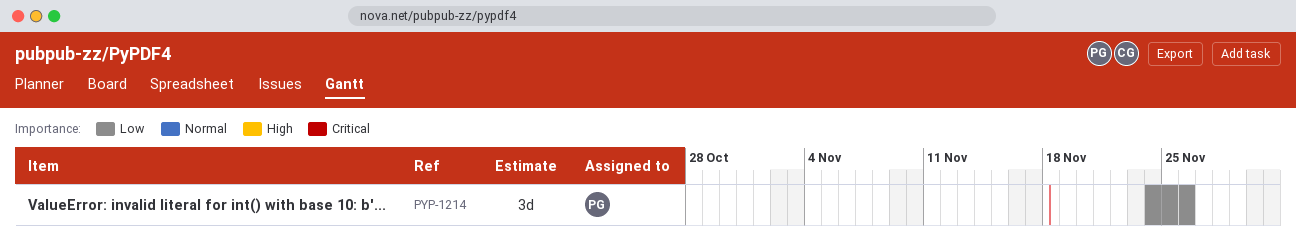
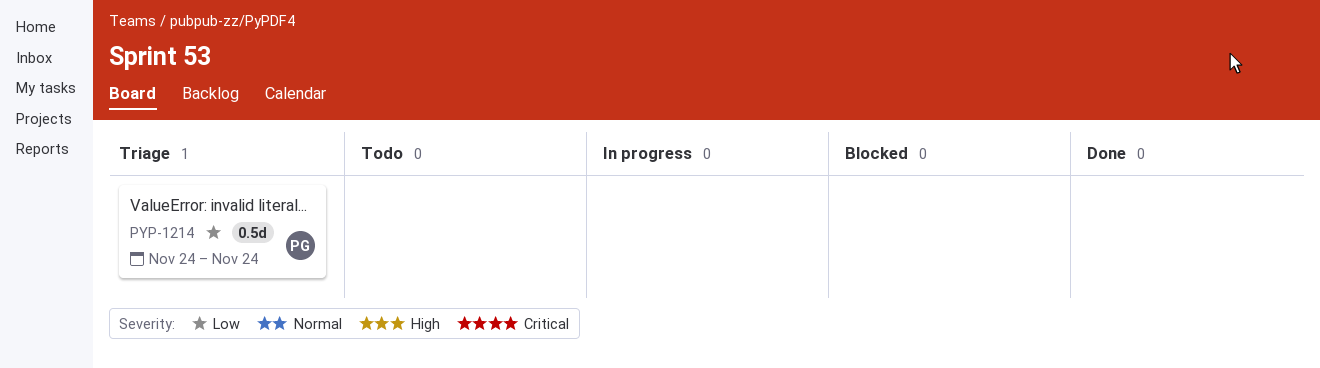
PYP-1214, estimate: 3d -> 0.5d
PYP-1214, due: Nov 26 -> Nov 24

